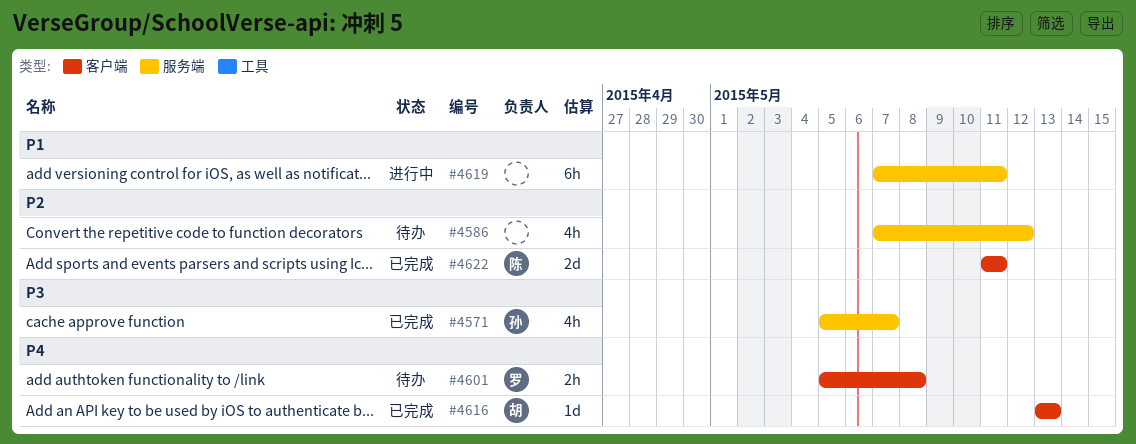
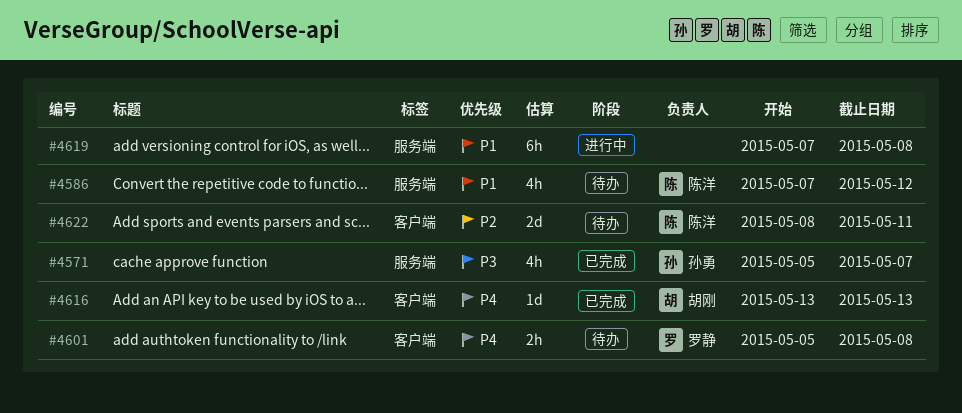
#4586, owner: none -> 陈洋
#4586, priority: P2 -> P1
#4619, due: May 11 -> May 8
#4622, status: 已完成 -> 待办
#4622, start: May 11 -> May 8

